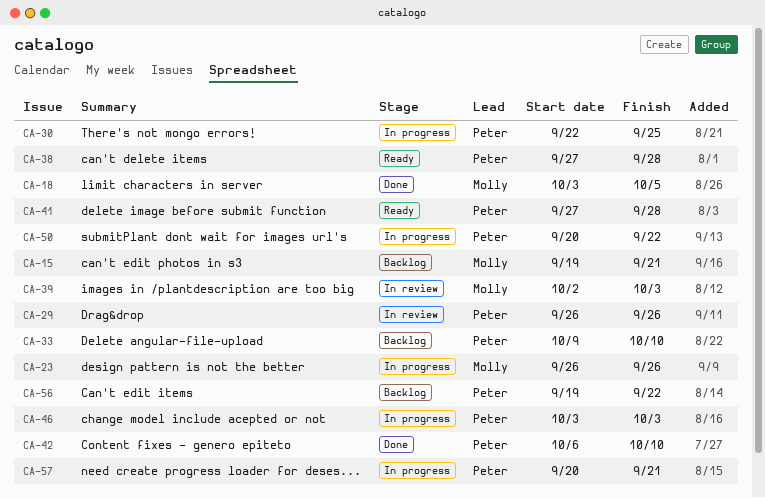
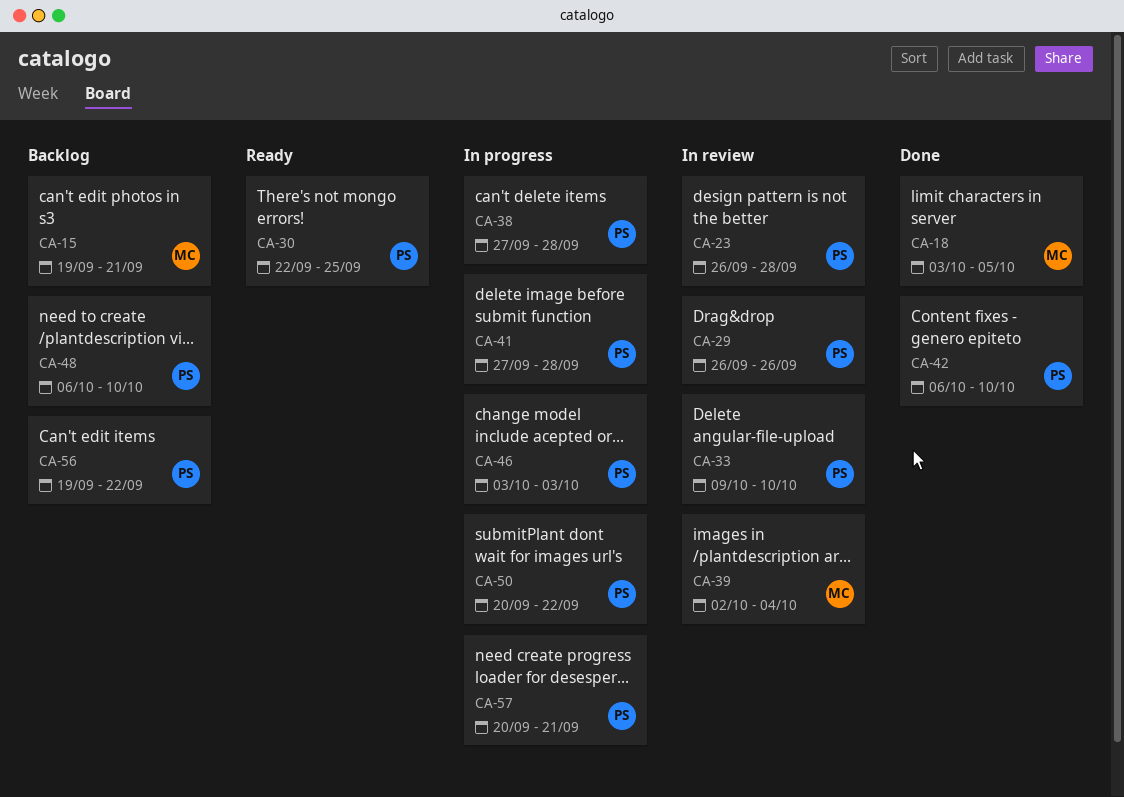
CA-23, status: In progress -> In review
CA-23, owner: Molly -> Peter
CA-23, due: Sep 26 -> Sep 28
CA-30, status: In progress -> Ready
CA-33, status: Backlog -> In review
CA-38, status: Ready -> In progress
CA-39, due: Oct 3 -> Oct 4
CA-41, status: Ready -> In progress
CA-48: none -> present

